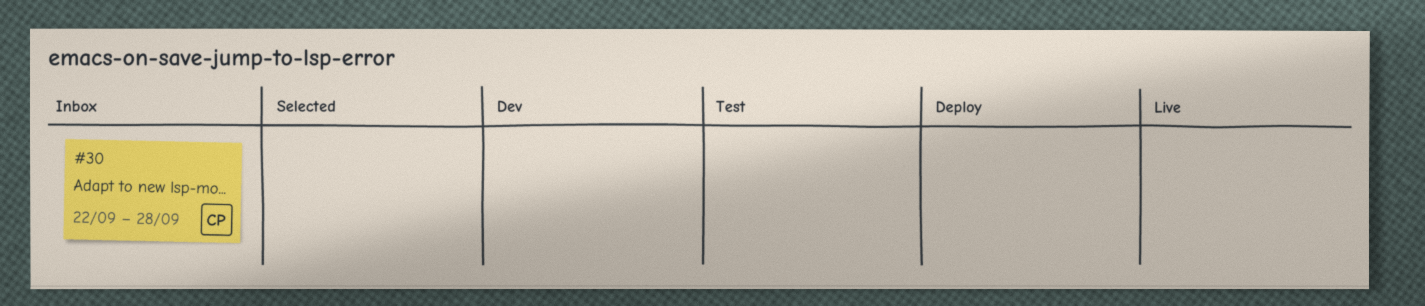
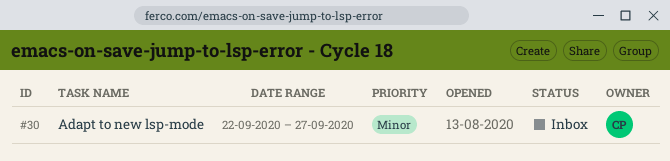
#30, due: Sep 28 -> Sep 27

